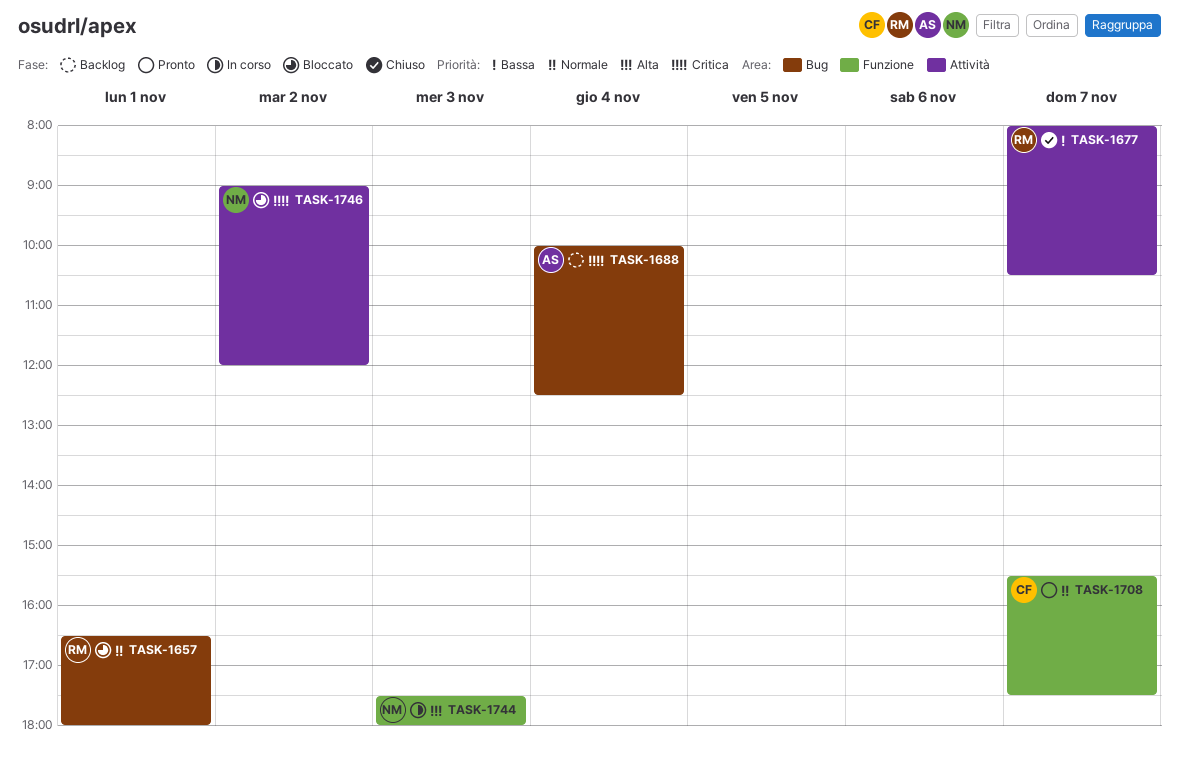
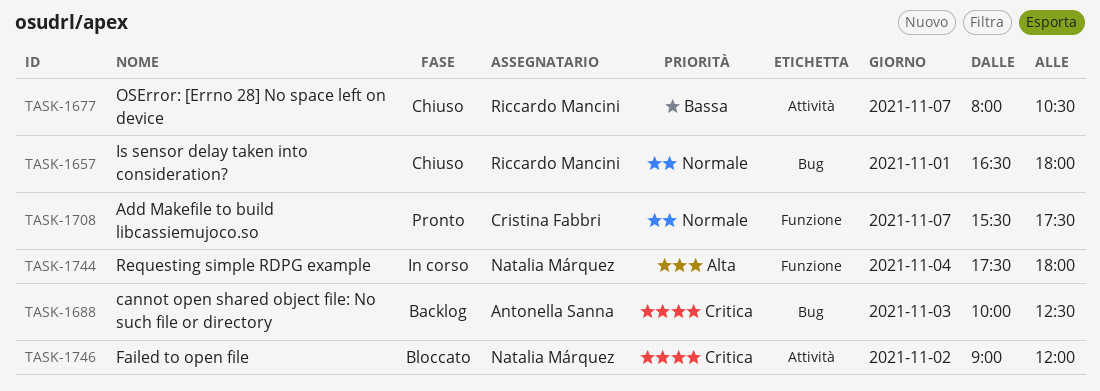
TASK-1657, status: Bloccato -> Chiuso
TASK-1688, day: Nov 4 -> Nov 3
TASK-1744, day: Nov 3 -> Nov 4

